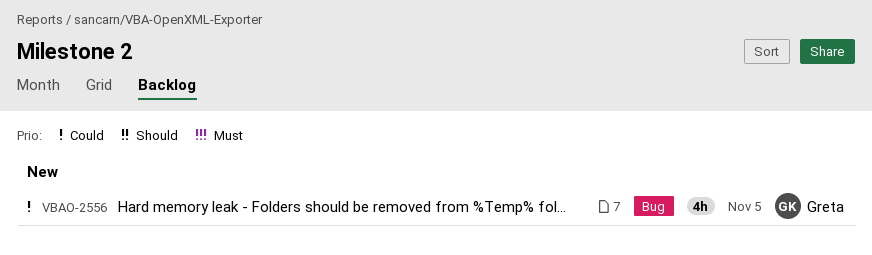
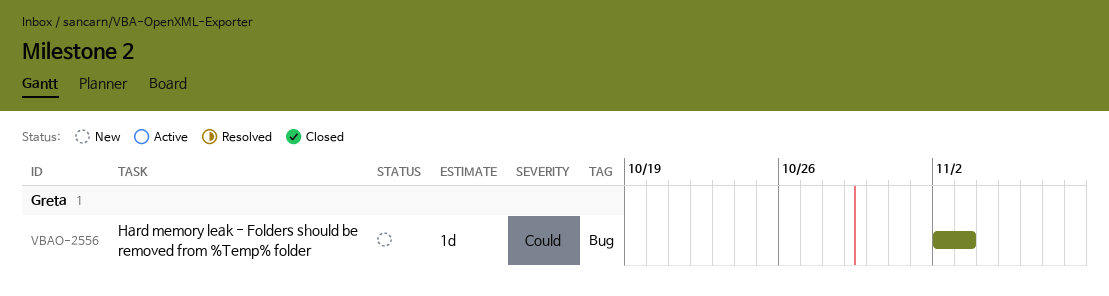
VBAO-2556, estimate: 4h -> 1d
VBAO-2556, due: Nov 5 -> Nov 3

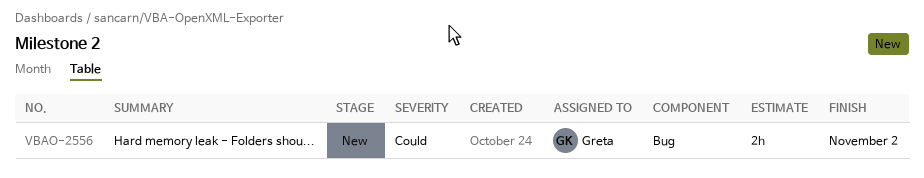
VBAO-2556, estimate: 1d -> 2h
VBAO-2556, due: Nov 3 -> Nov 2

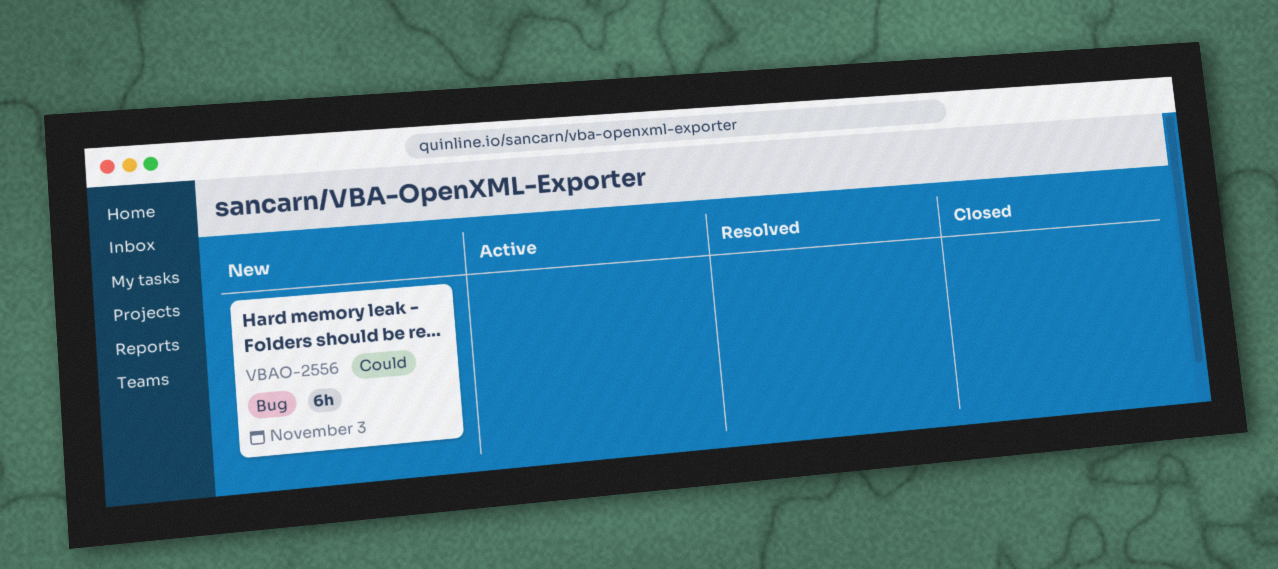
VBAO-2556, estimate: 2h -> 6h
VBAO-2556, due: Nov 2 -> Nov 3

